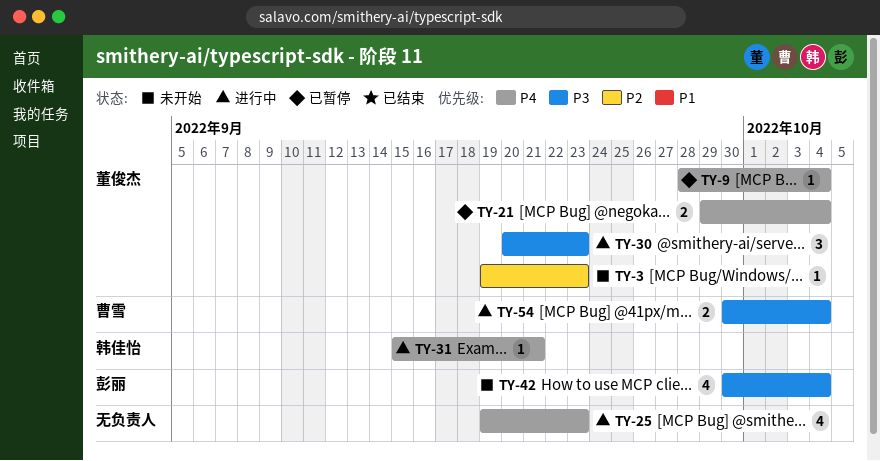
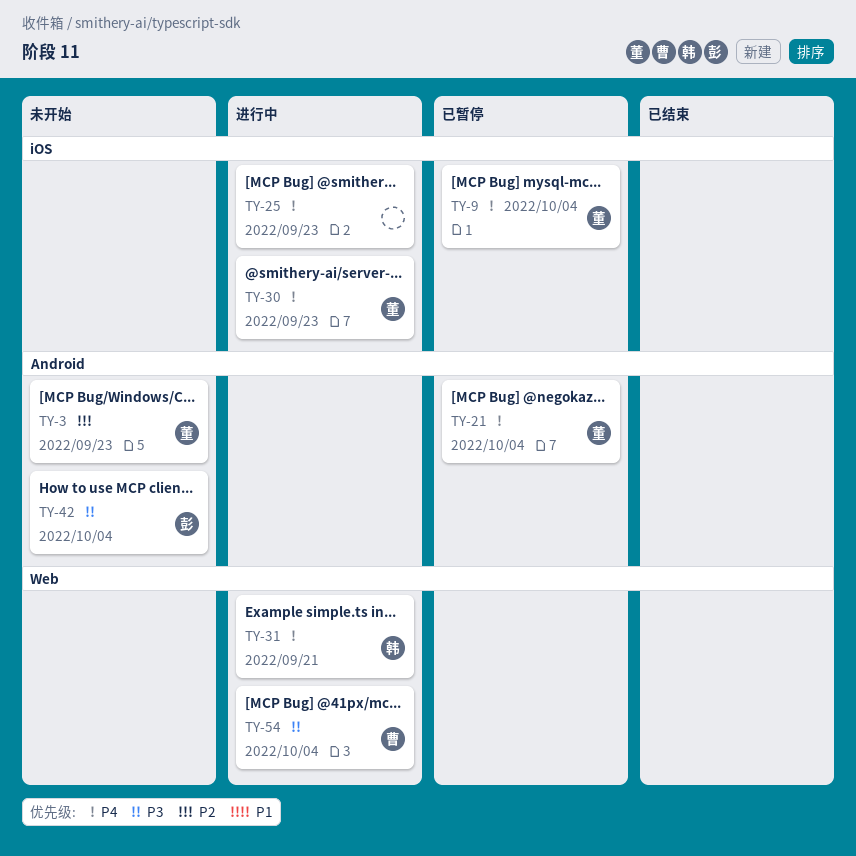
TY-30, priority: P3 -> P4

